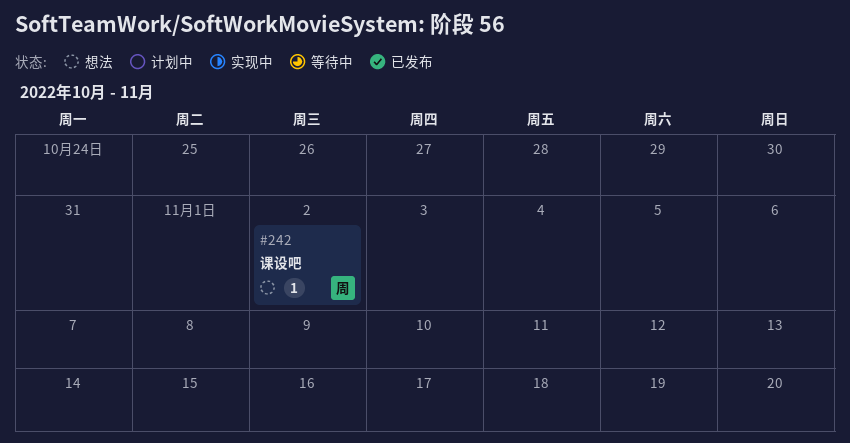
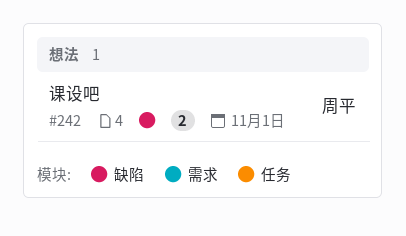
#242, estimate: 1 -> 2
#242, due: Nov 2 -> Nov 1

